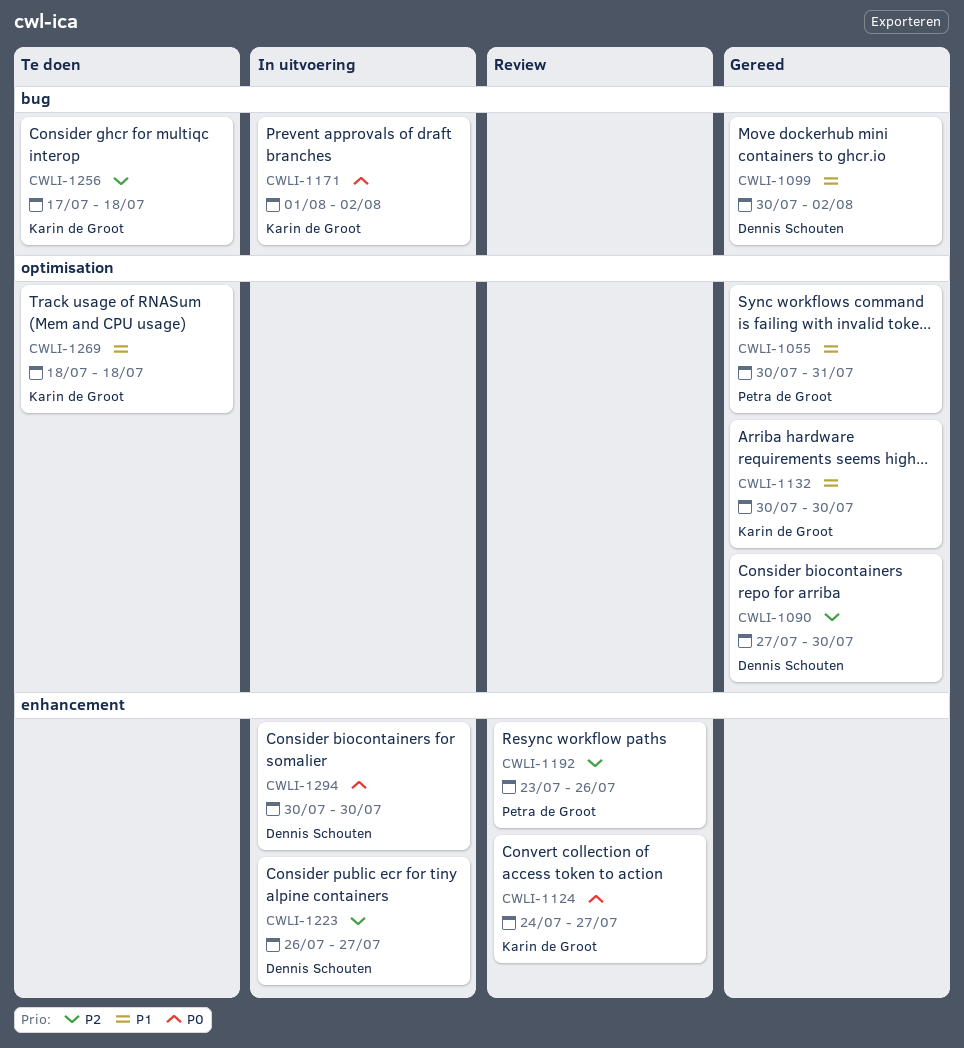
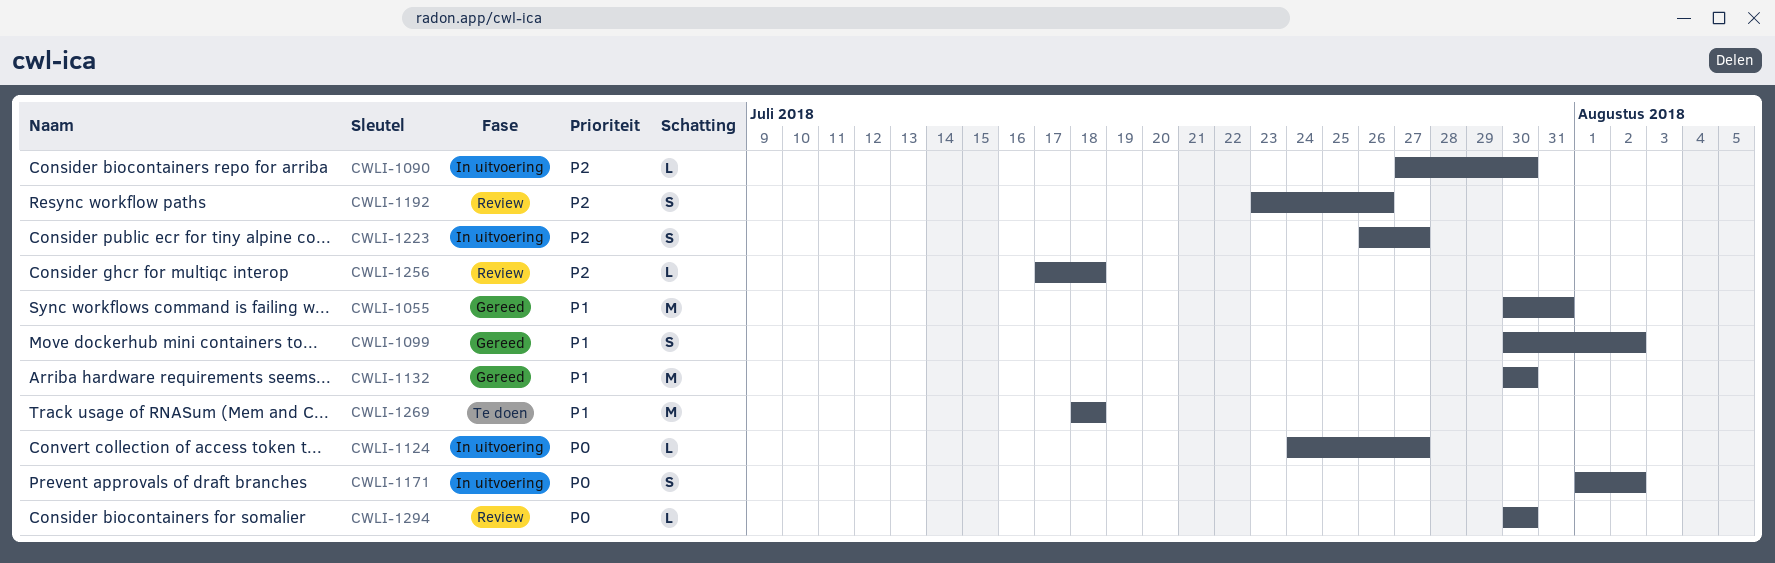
CWLI-1090, status: Gereed -> In uitvoering
CWLI-1124, status: Review -> In uitvoering
CWLI-1256, status: Te doen -> Review
CWLI-1294, status: In uitvoering -> Review

